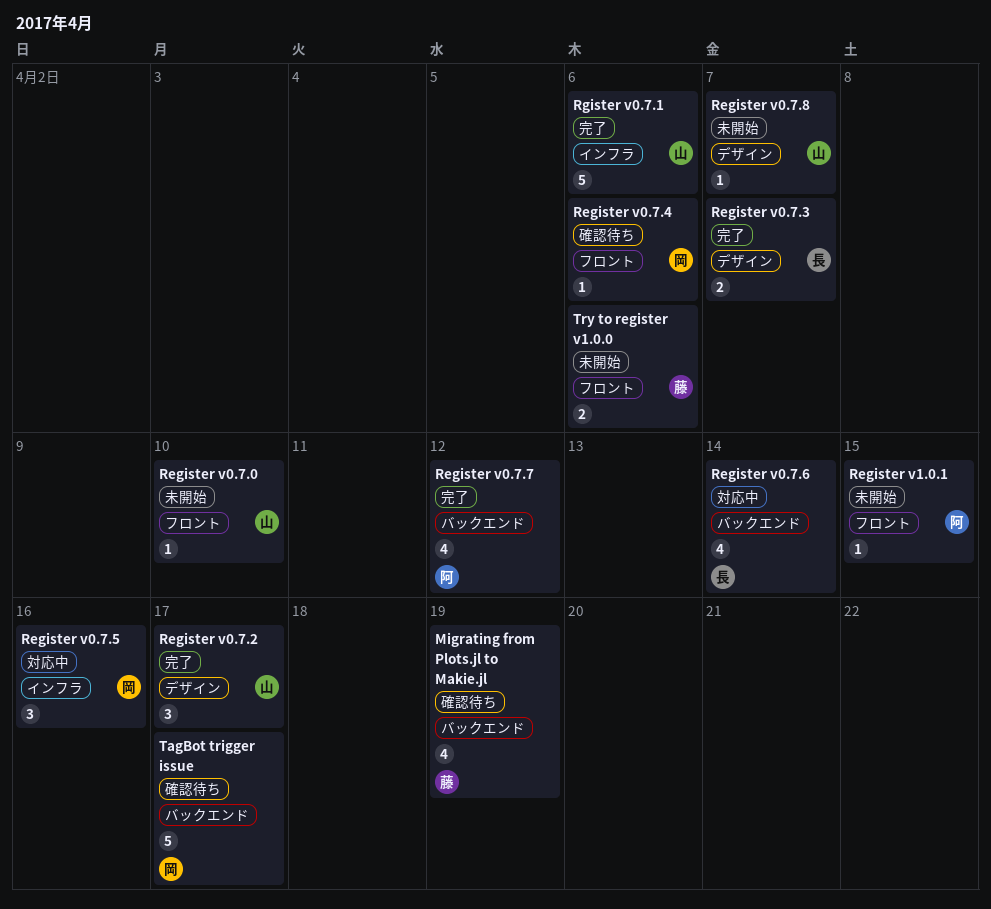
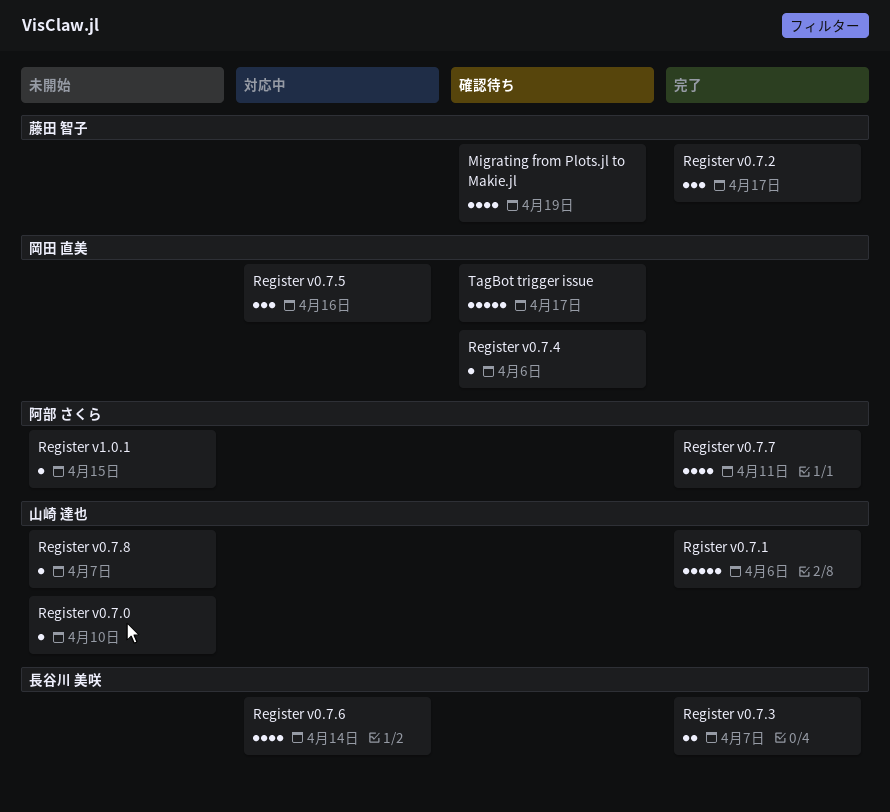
Register v0.7.2, owner: 山崎 達也 -> 藤田 智子
Register v0.7.7, due: Apr 12 -> Apr 11
Try to register v1.0.0: present -> none

